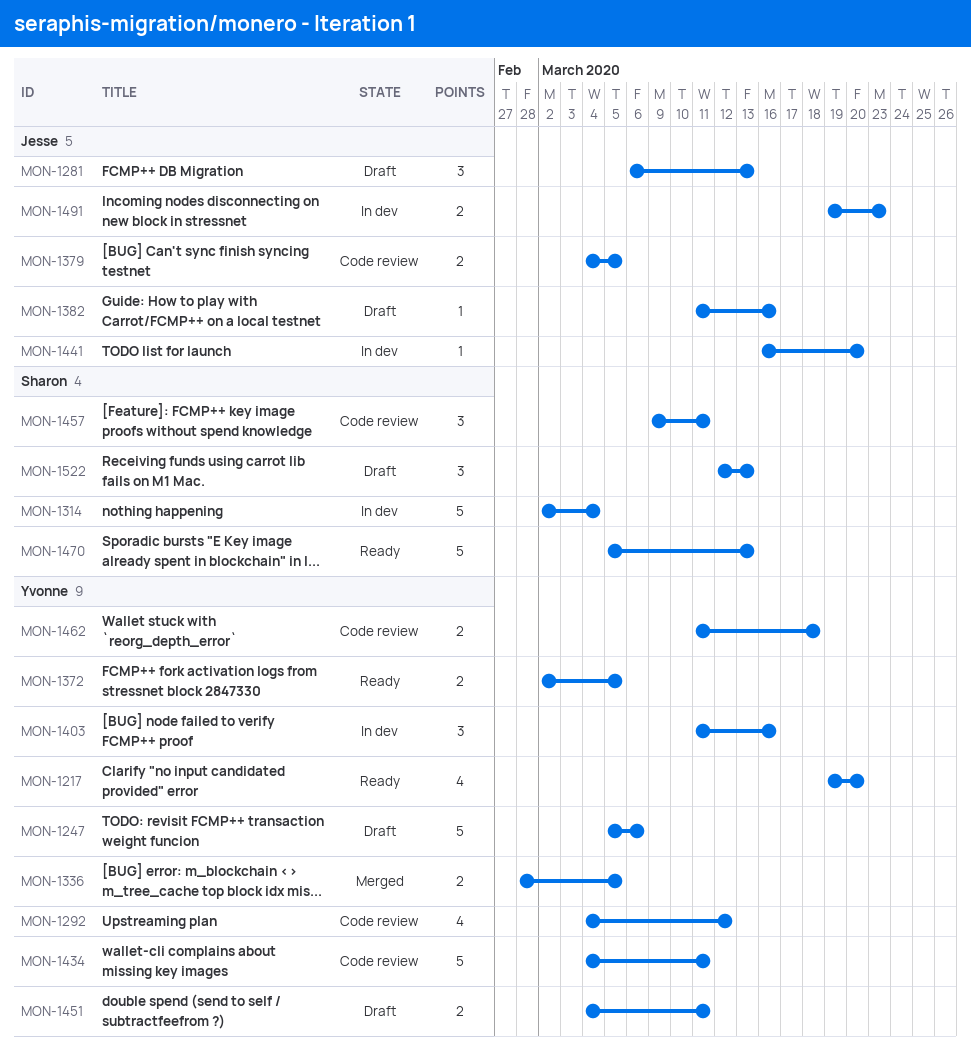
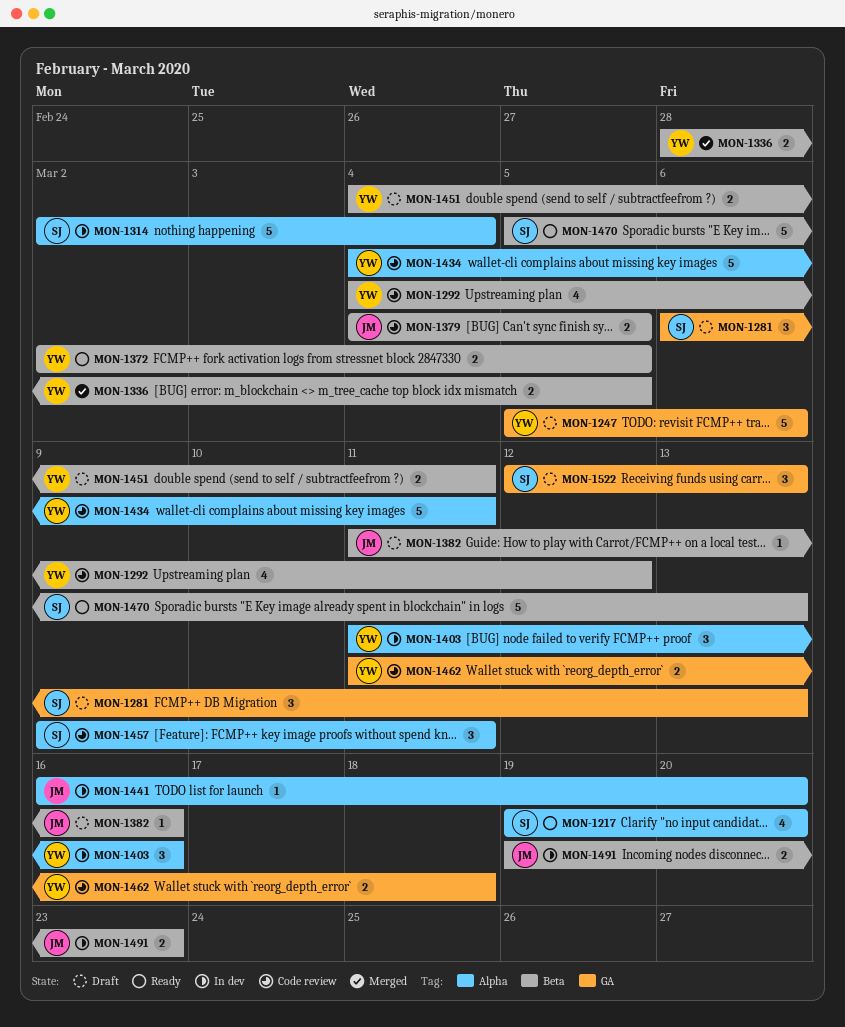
MON-1217, owner: Yvonne -> Sharon
MON-1281, owner: Jesse -> Sharon

